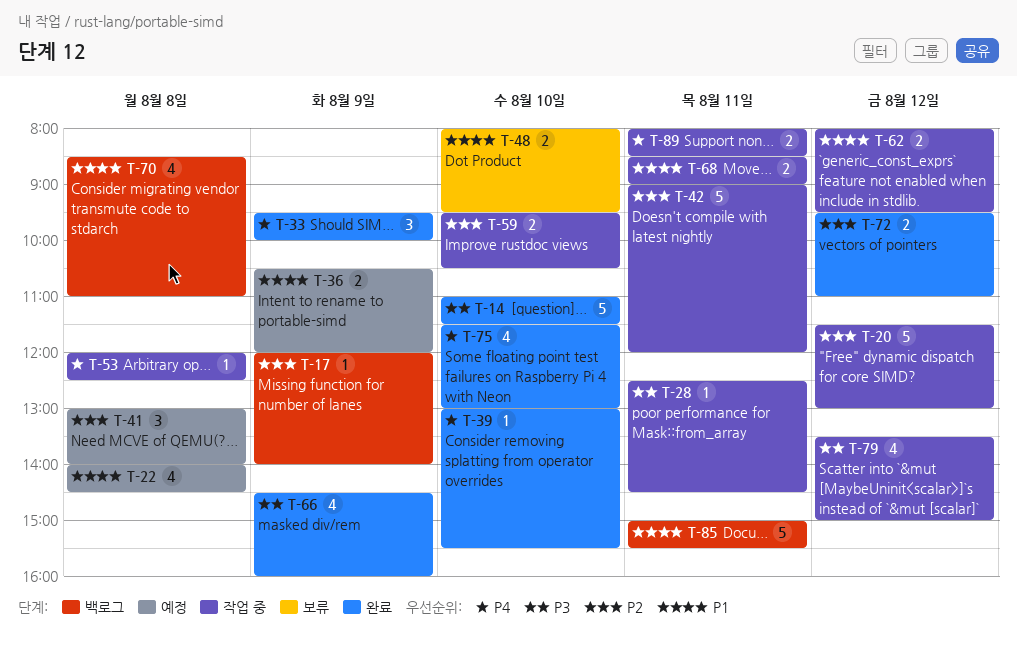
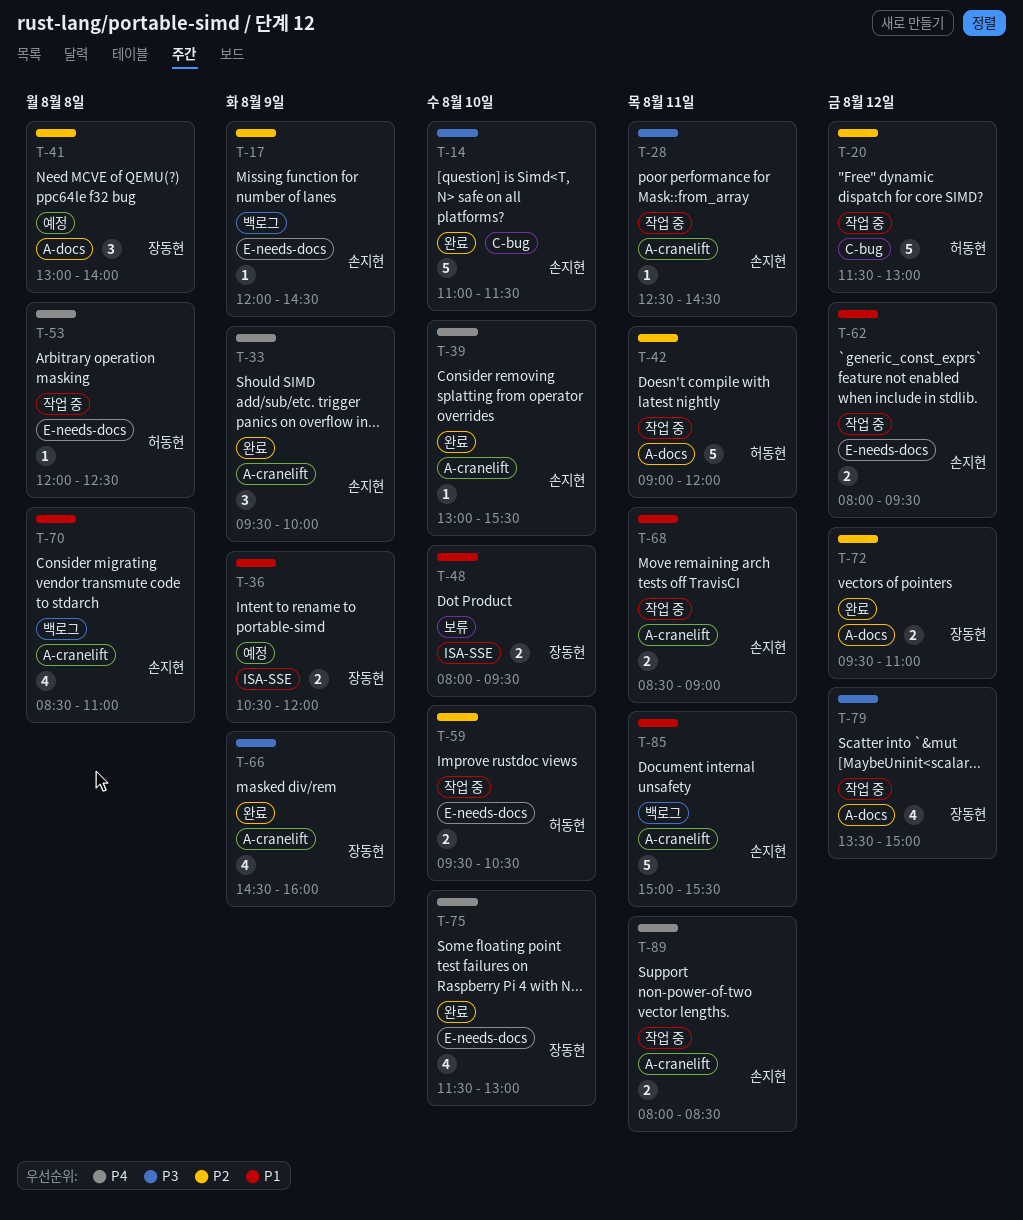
T-17, ends: 14:00 -> 14:30
T-22: present -> none

